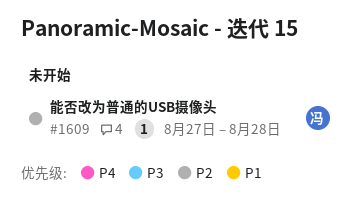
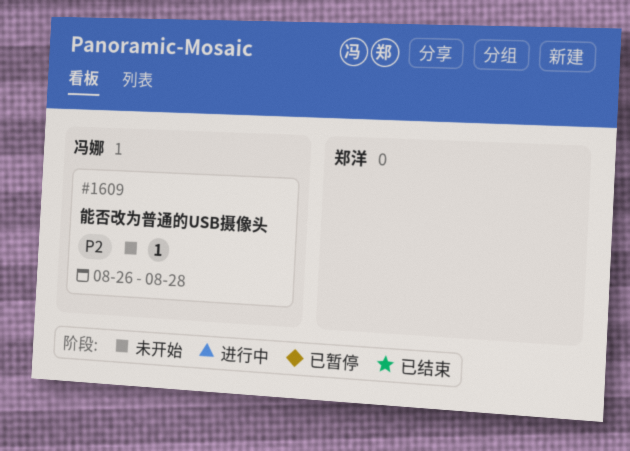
#1609, start: Aug 27 -> Aug 26

